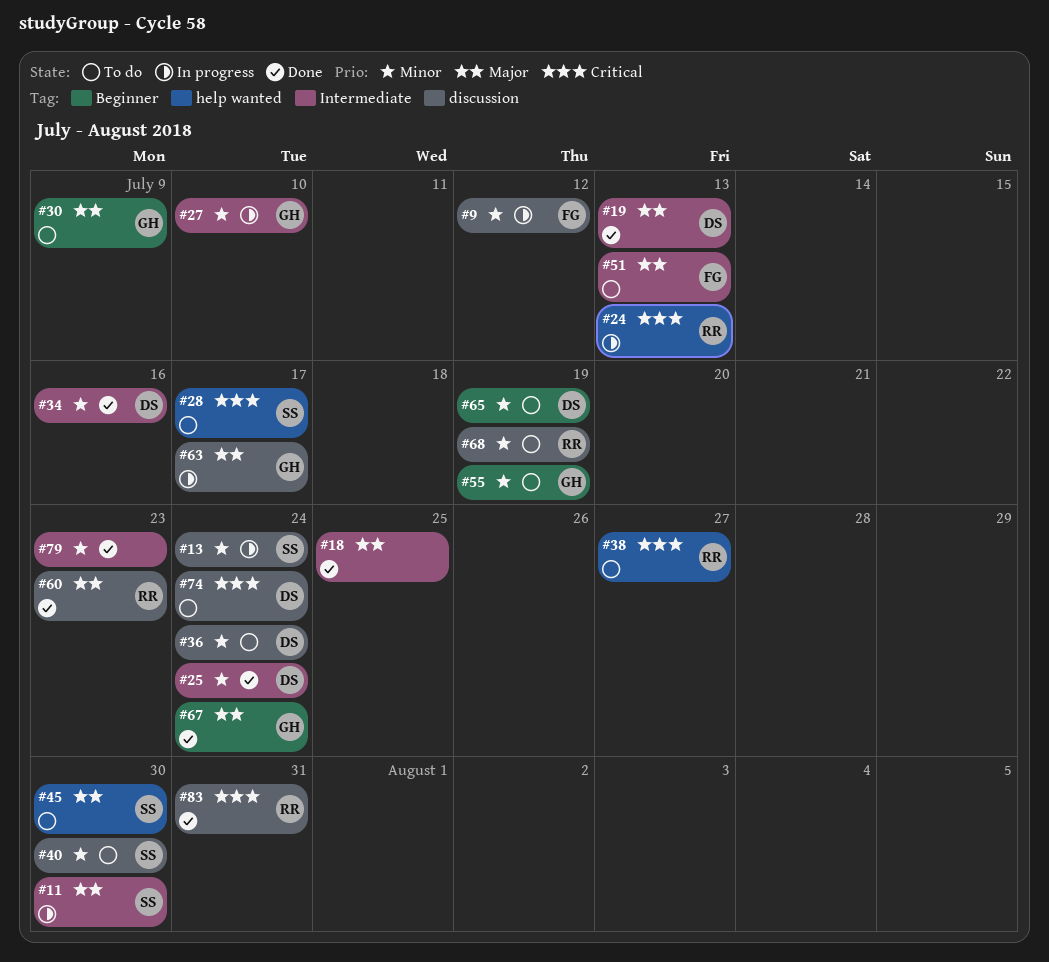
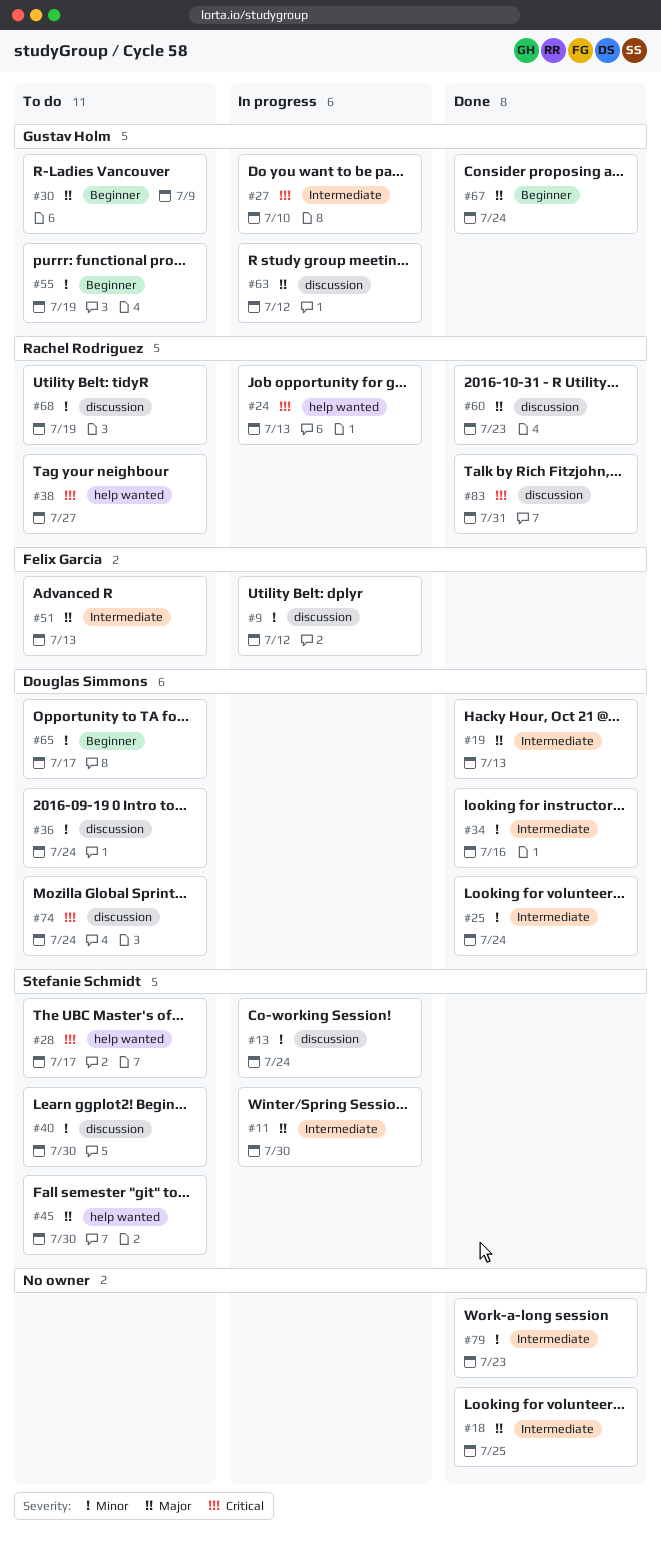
#27, priority: Minor -> Critical
#63, due: Jul 17 -> Jul 12
#65, due: Jul 19 -> Jul 17

